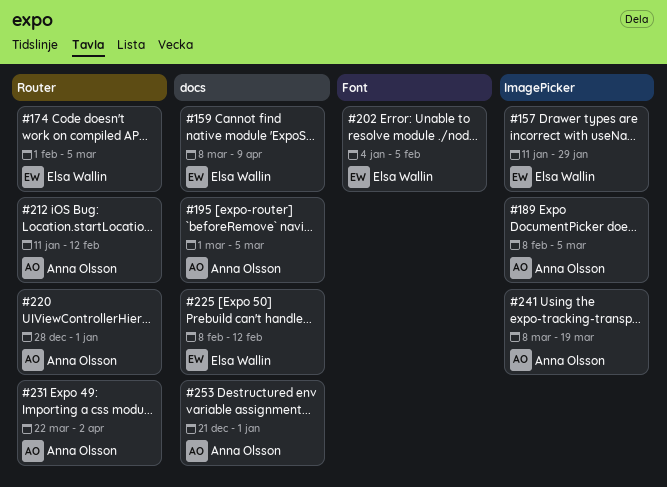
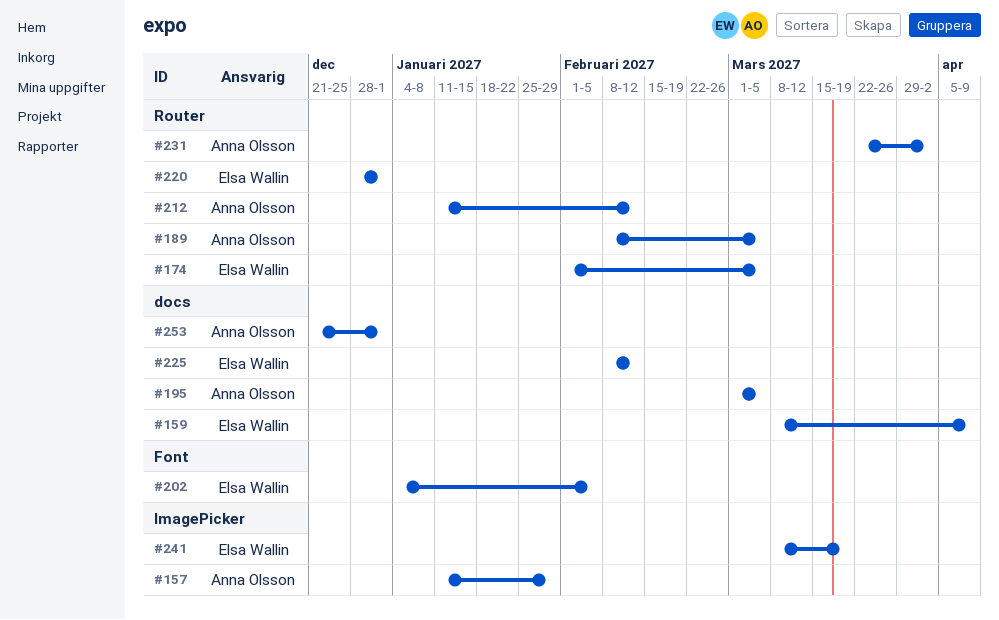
#157, owner: Elsa Wallin -> Anna Olsson
#189, label: ImagePicker -> Router
#220, owner: Anna Olsson -> Elsa Wallin
#241, owner: Anna Olsson -> Elsa Wallin

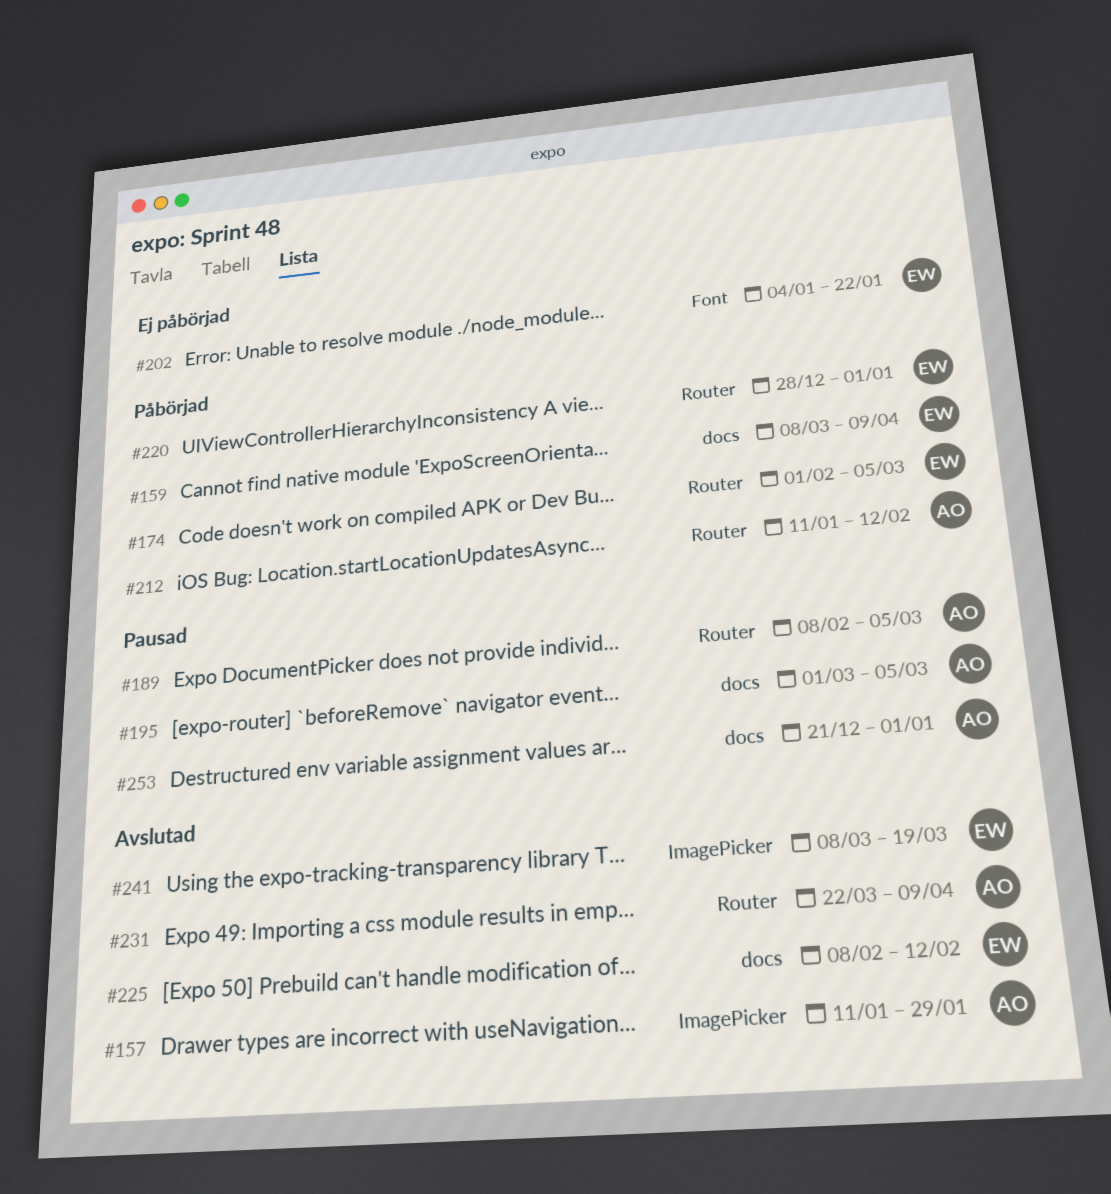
#202, due: Feb 5 -> Jan 22
#231, due: Apr 2 -> Apr 9

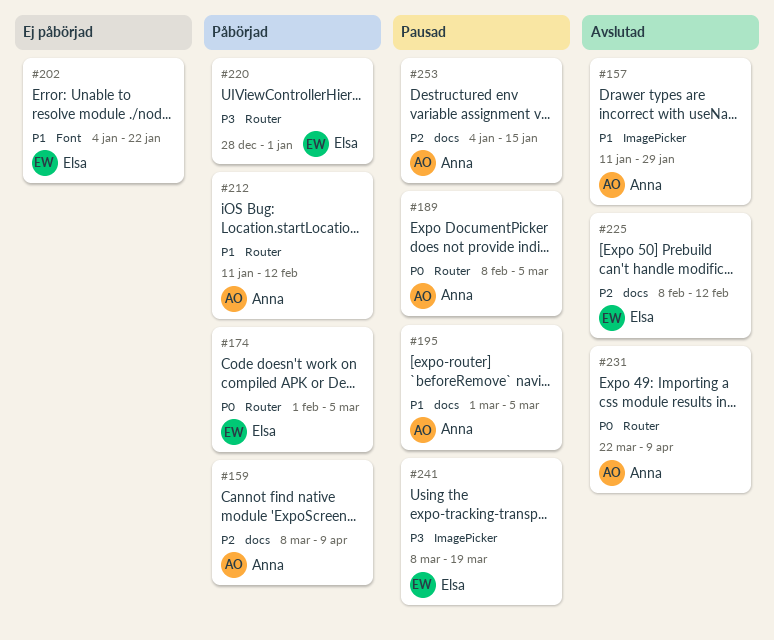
#159, owner: Elsa -> Anna
#241, status: Avslutad -> Pausad
#253, start: Dec 21 -> Jan 4
#253, due: Jan 1 -> Jan 15

